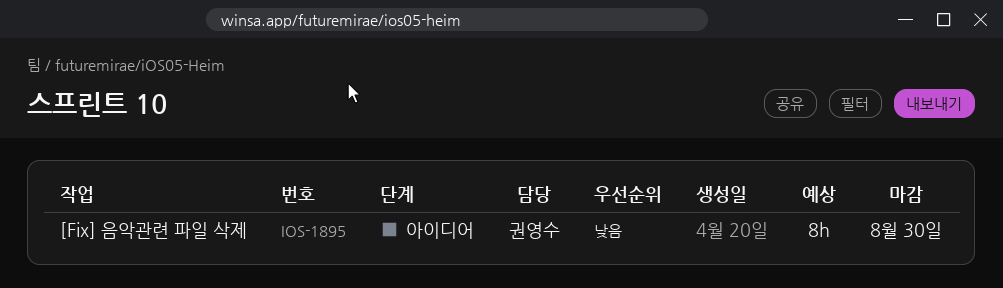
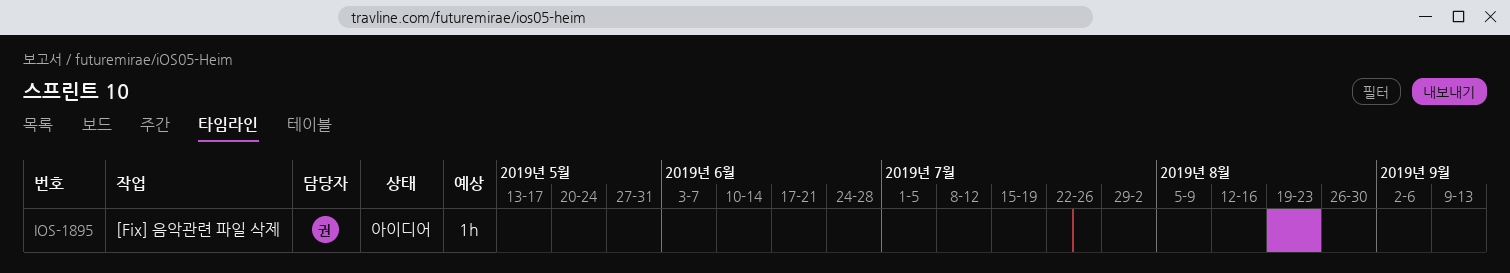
IOS-1895, estimate: 8h -> 1h
IOS-1895, due: Aug 30 -> Aug 23

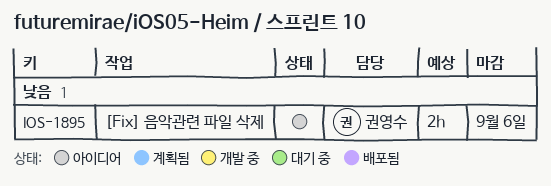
IOS-1895, estimate: 1h -> 2h
IOS-1895, due: Aug 23 -> Sep 6

